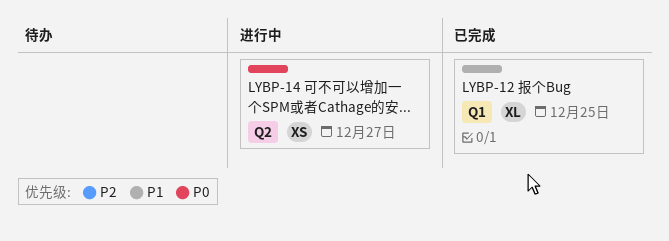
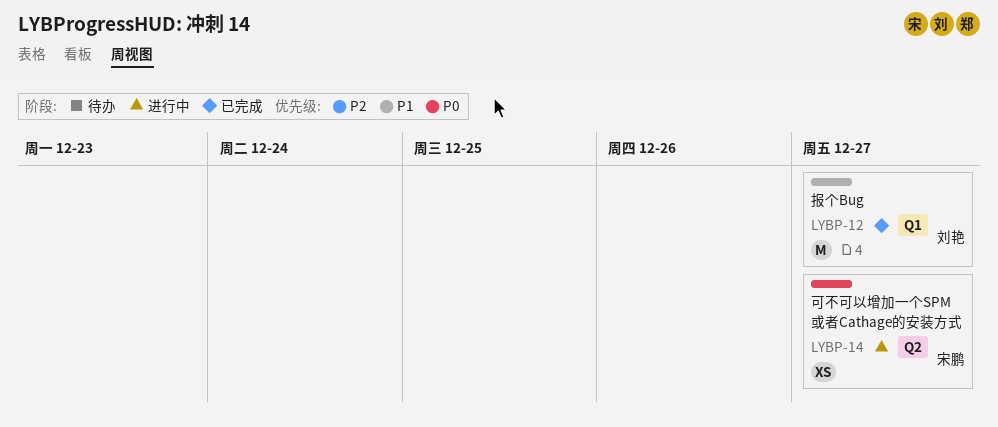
LYBP-12, estimate: XL -> M
LYBP-12, day: Dec 25 -> Dec 27

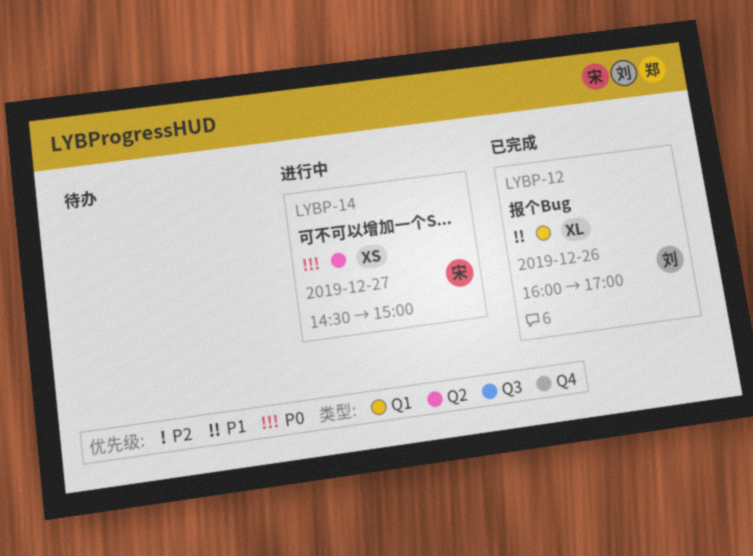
LYBP-12, estimate: M -> XL
LYBP-12, day: Dec 27 -> Dec 26

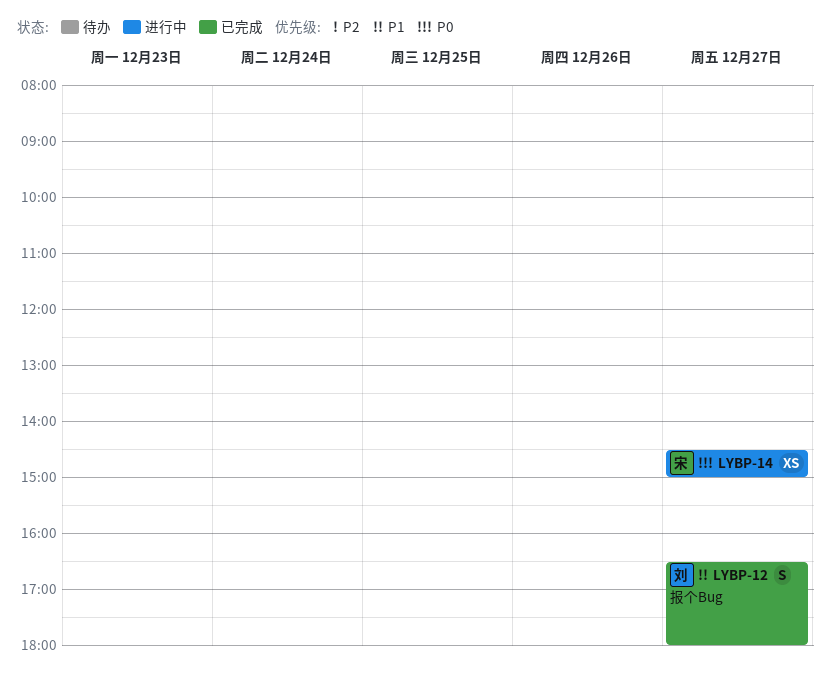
LYBP-12, estimate: XL -> S
LYBP-12, day: Dec 26 -> Dec 27
LYBP-12, begins: 16:00 -> 16:30
LYBP-12, ends: 17:00 -> 18:00

